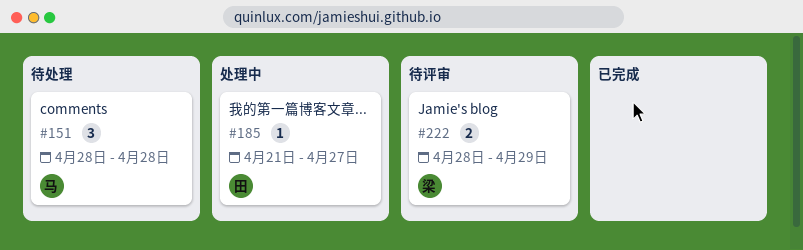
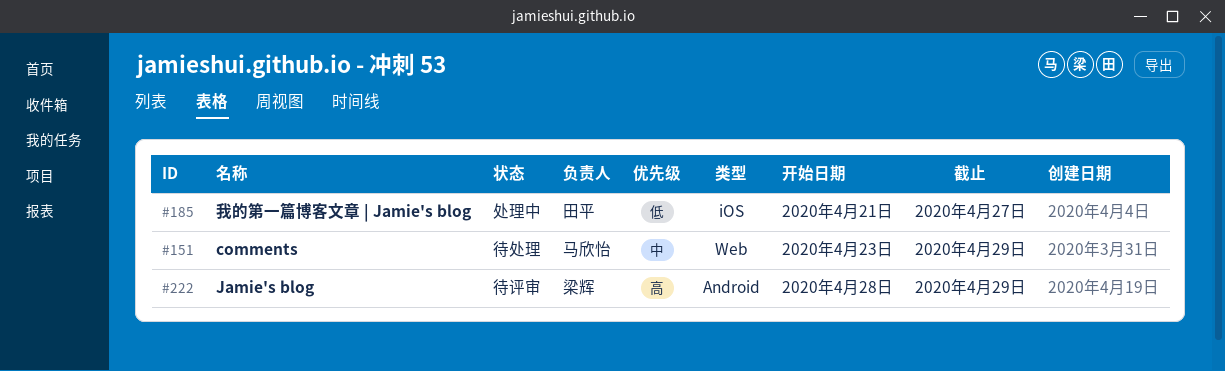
#151, start: Apr 28 -> Apr 23
#151, due: Apr 28 -> Apr 29

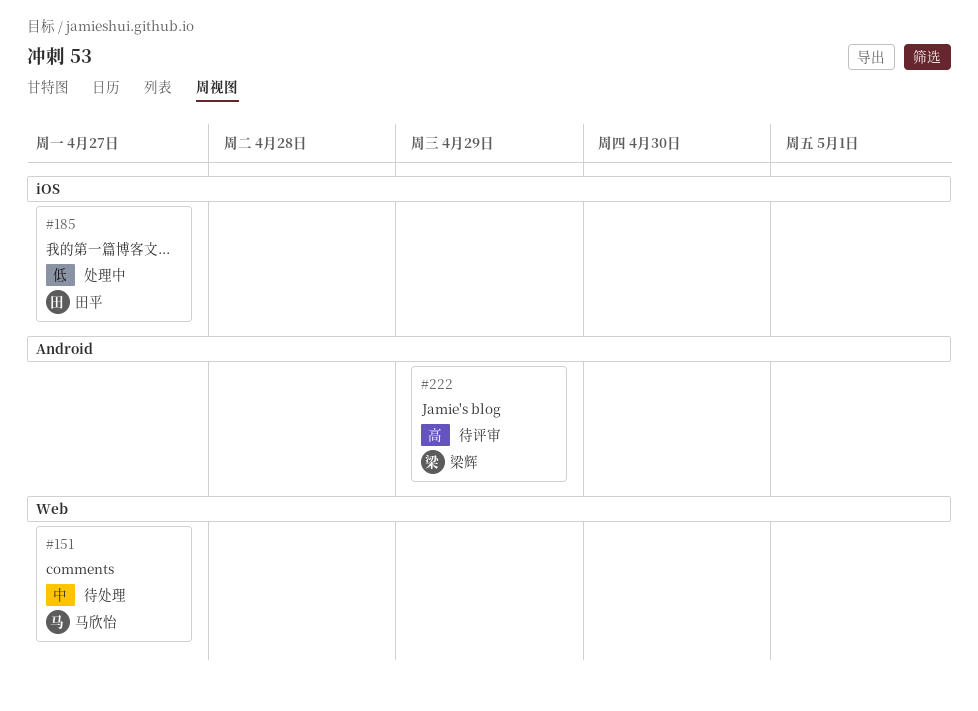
#151, due: Apr 29 -> Apr 27

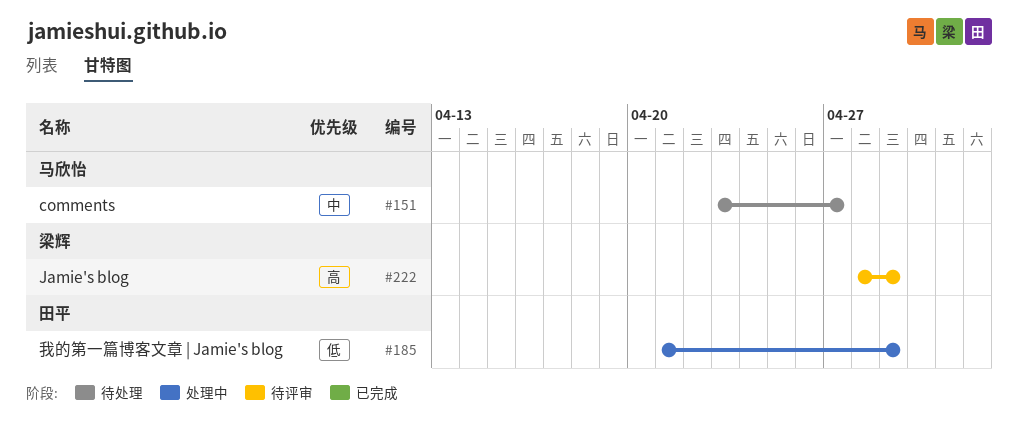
#185, due: Apr 27 -> Apr 29

